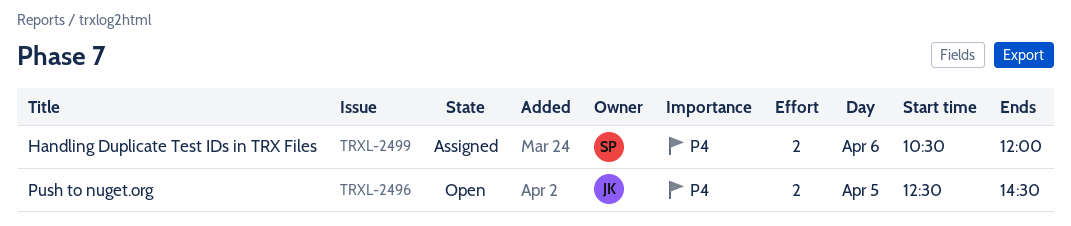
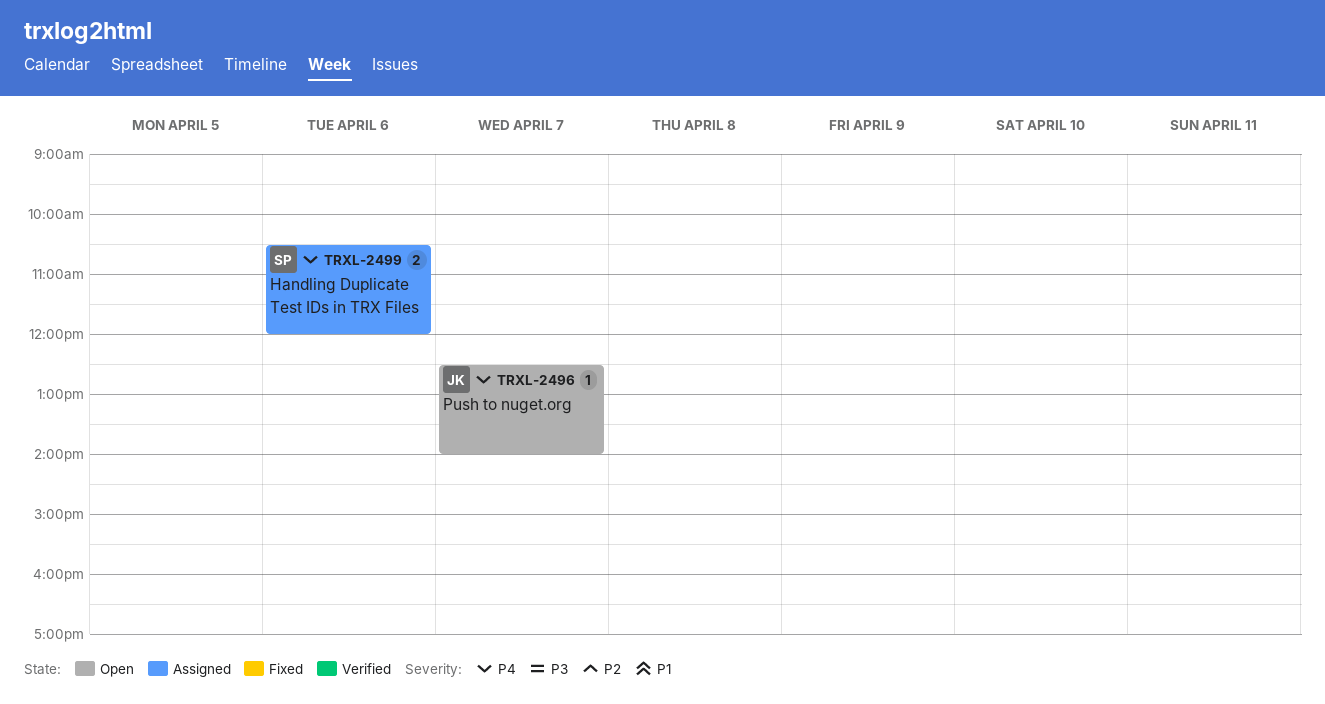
TRXL-2496, estimate: 2 -> 1
TRXL-2496, day: Apr 5 -> Apr 7
TRXL-2496, ends: 14:30 -> 14:00

